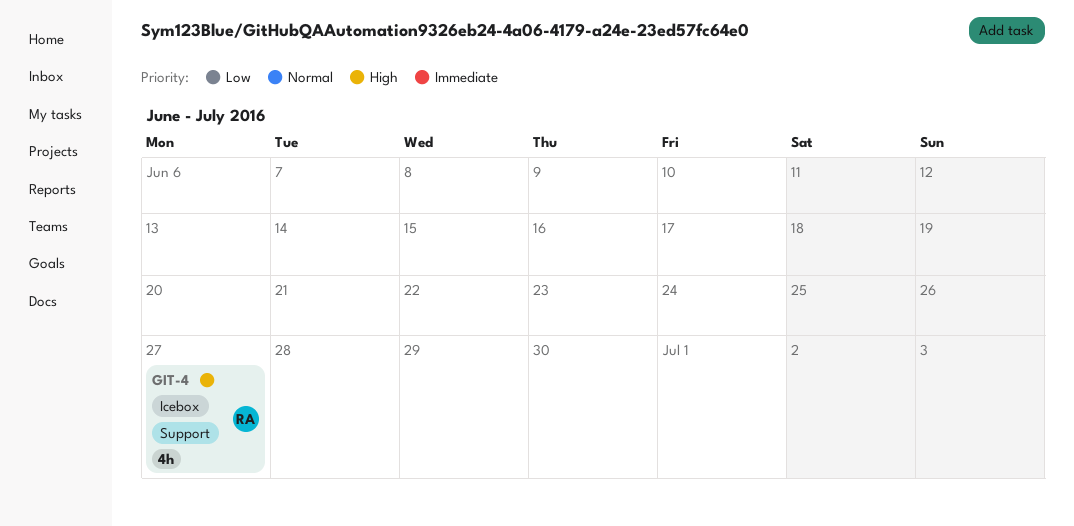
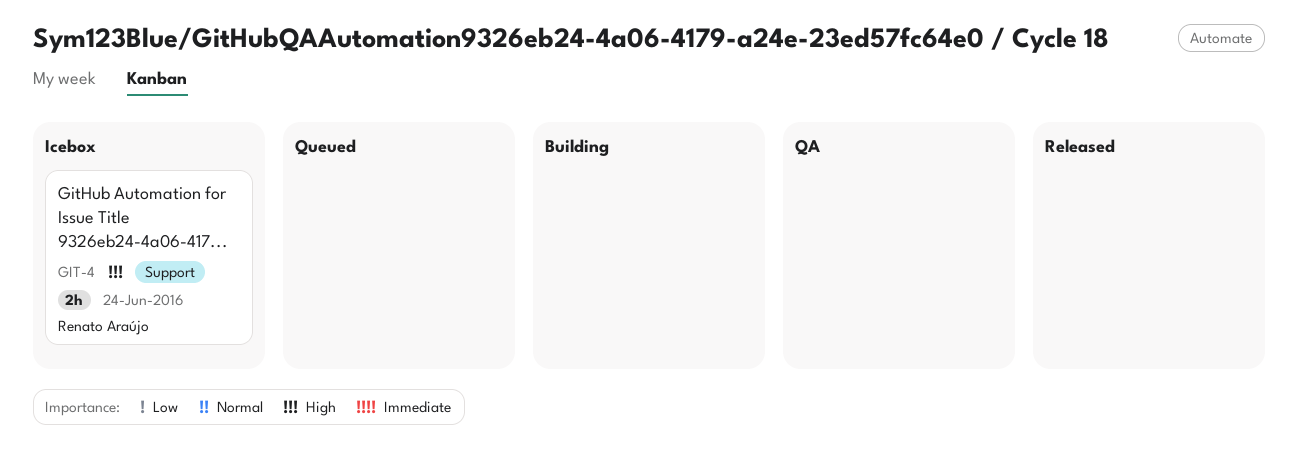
GIT-4, estimate: 4h -> 2h
GIT-4, due: Jun 27 -> Jun 24

